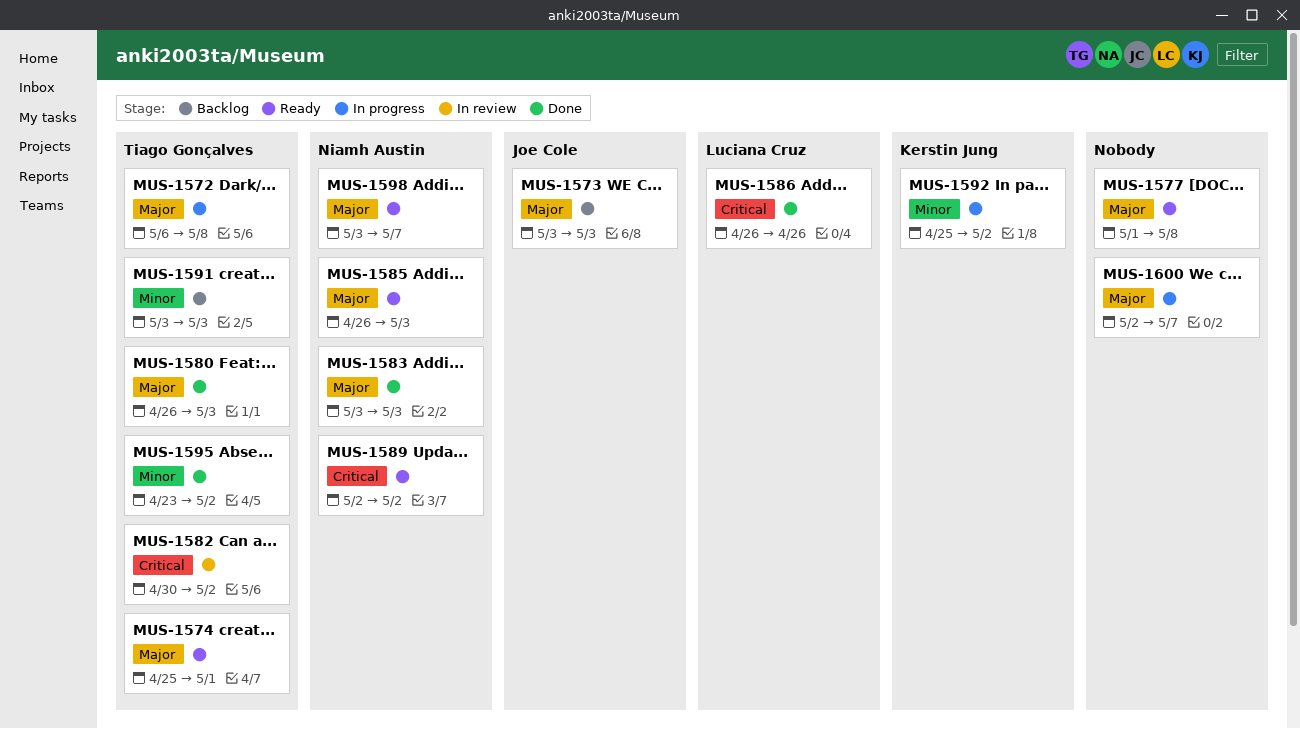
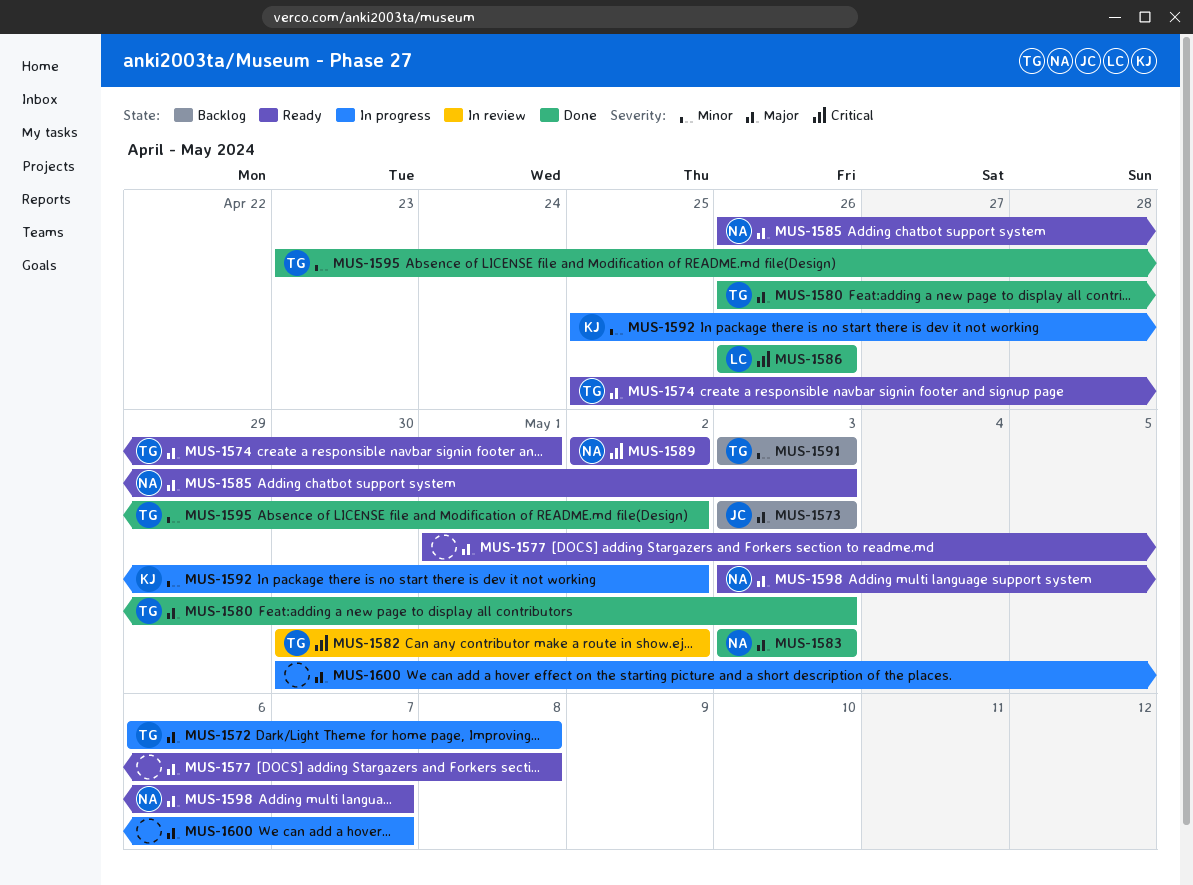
MUS-1600, start: May 2 -> Apr 30

